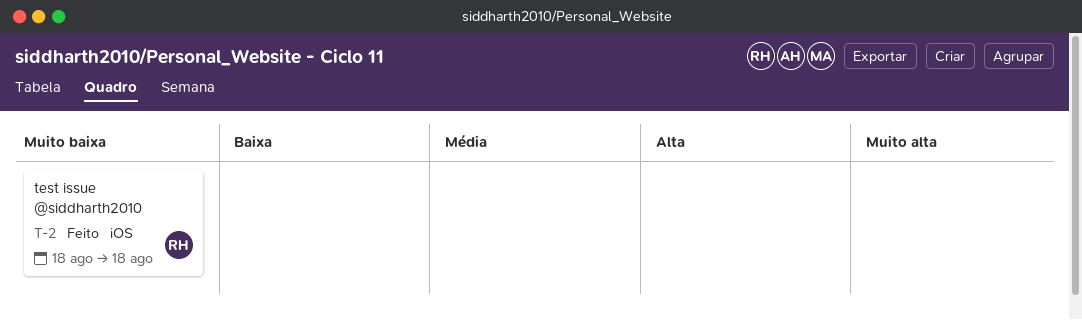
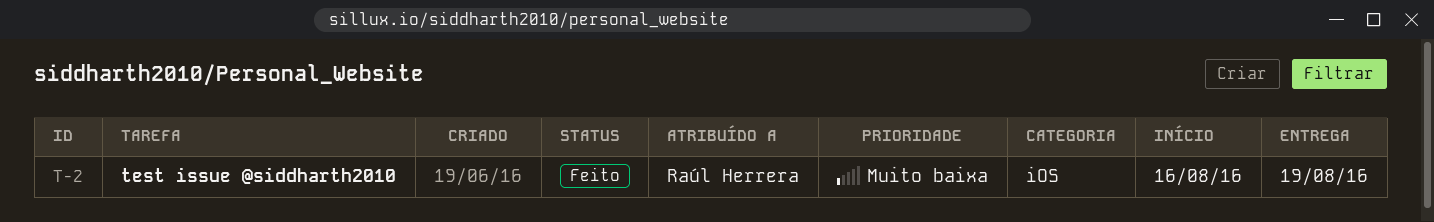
T-2, start: Aug 18 -> Aug 16
T-2, due: Aug 18 -> Aug 19

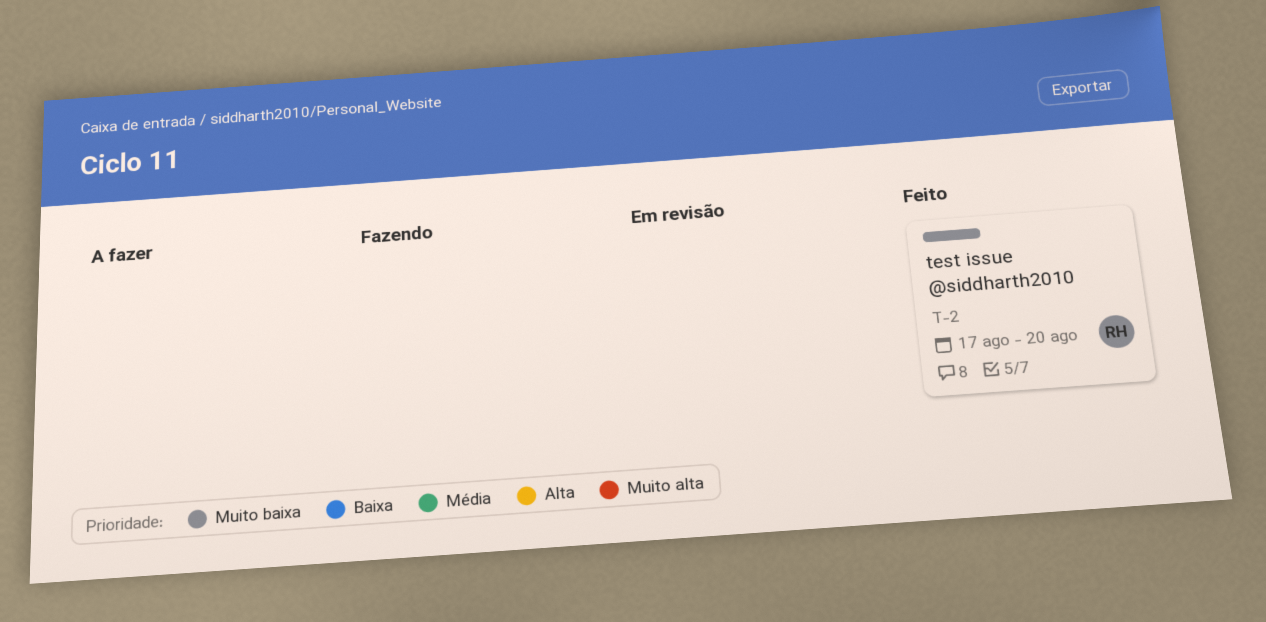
T-2, start: Aug 16 -> Aug 17
T-2, due: Aug 19 -> Aug 20

